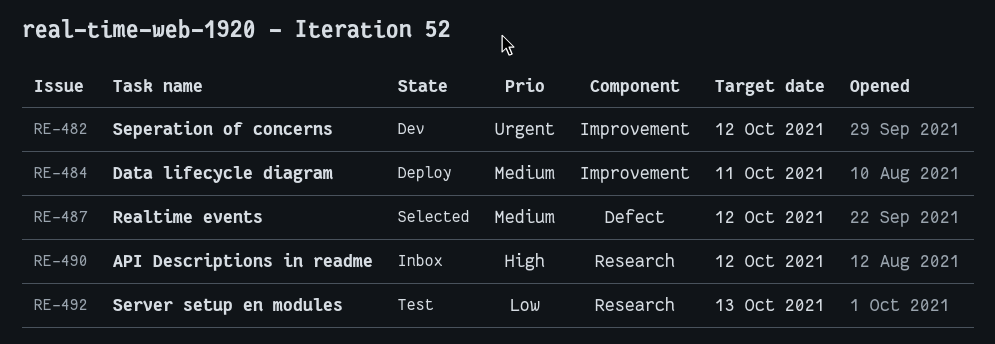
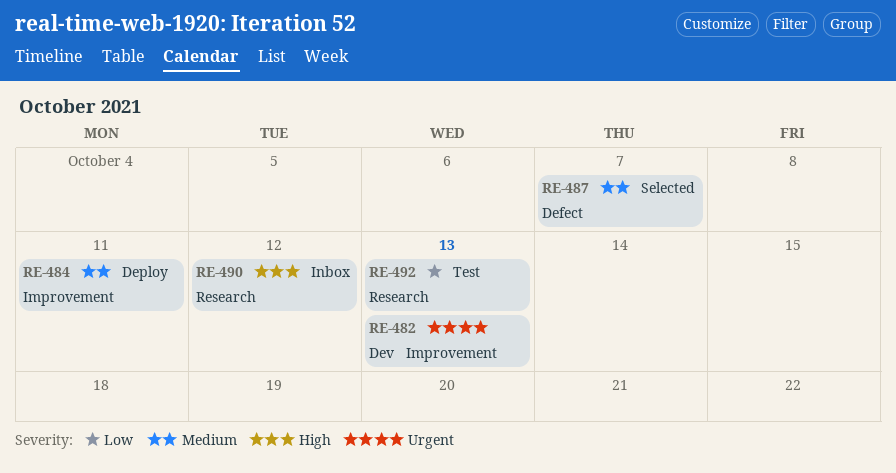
RE-482, due: Oct 12 -> Oct 13
RE-487, due: Oct 12 -> Oct 7

